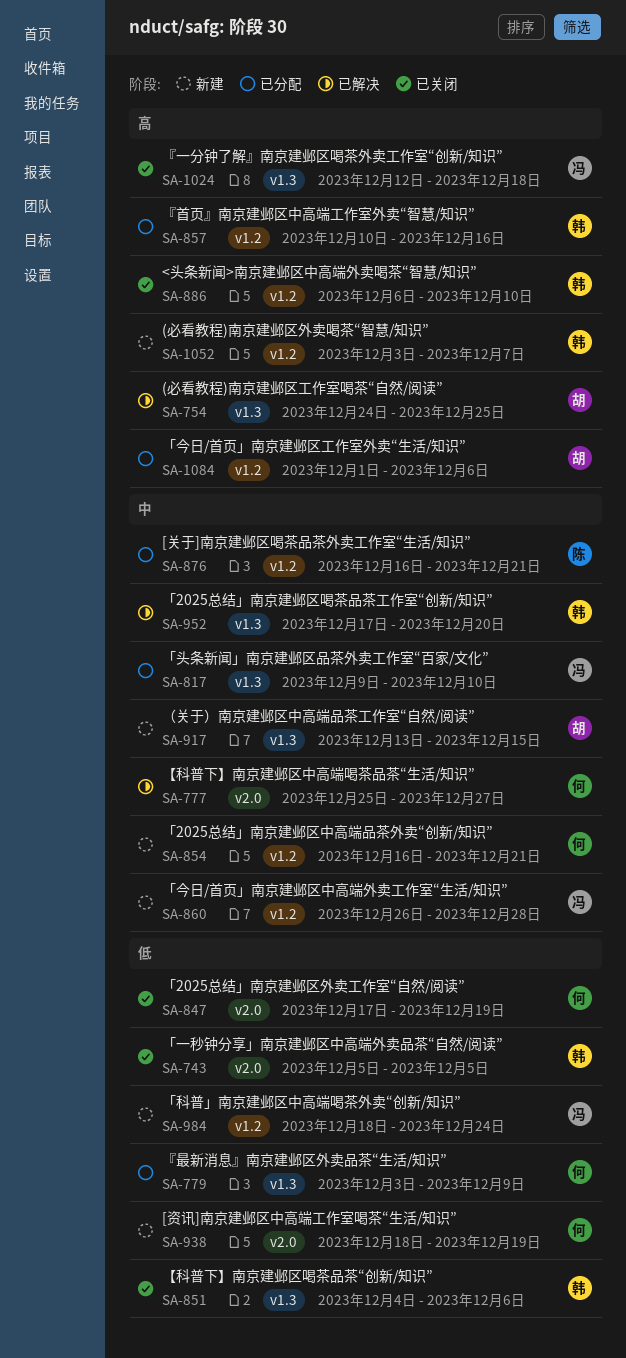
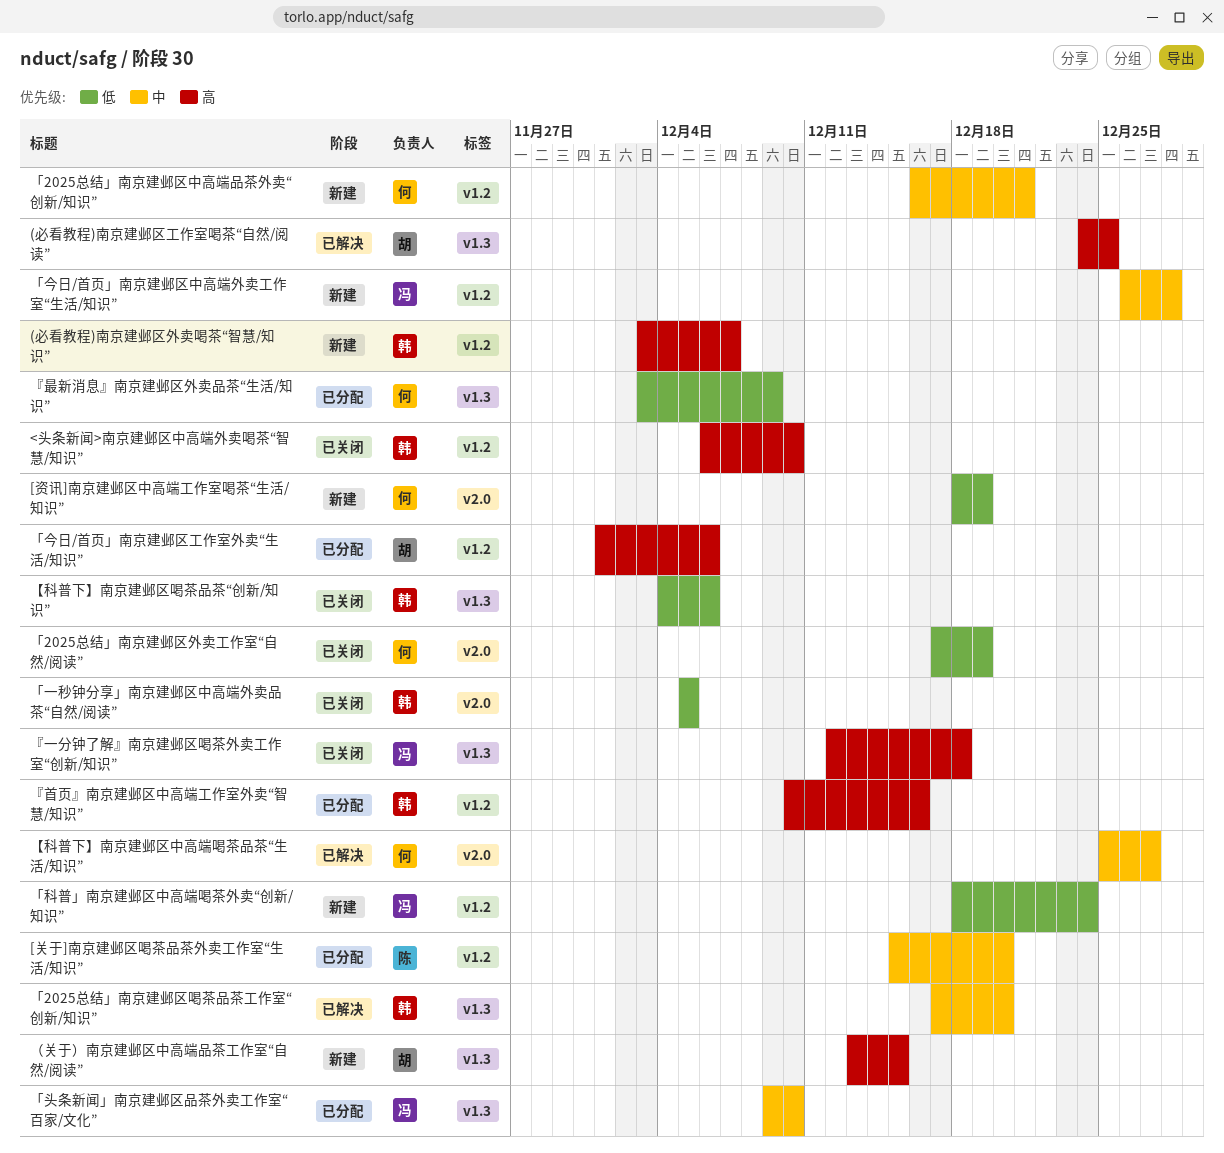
[关于]南京建邺区喝茶品茶外卖工作室“生活/知识”, start: Dec 16 -> Dec 15
[关于]南京建邺区喝茶品茶外卖工作室“生活/知识”, due: Dec 21 -> Dec 20
（关于）南京建邺区中高端品茶工作室“自然/阅读”, priority: 中 -> 高

